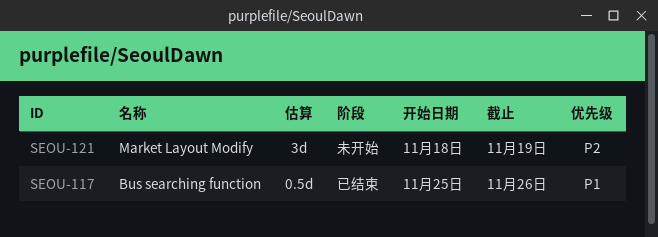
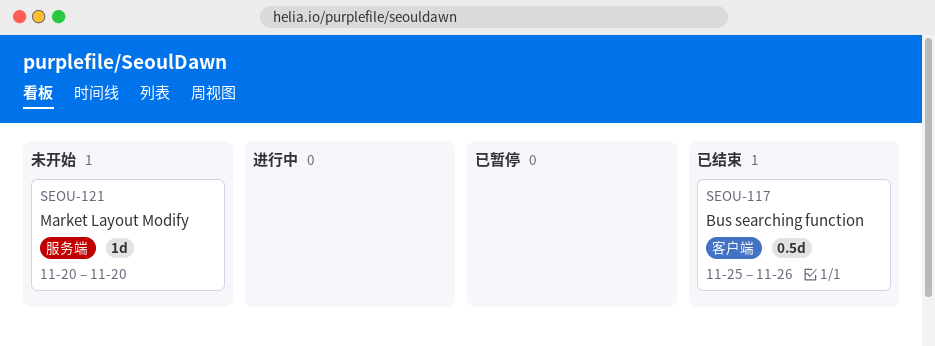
SEOU-121, estimate: 3d -> 1d
SEOU-121, start: Nov 18 -> Nov 20
SEOU-121, due: Nov 19 -> Nov 20

